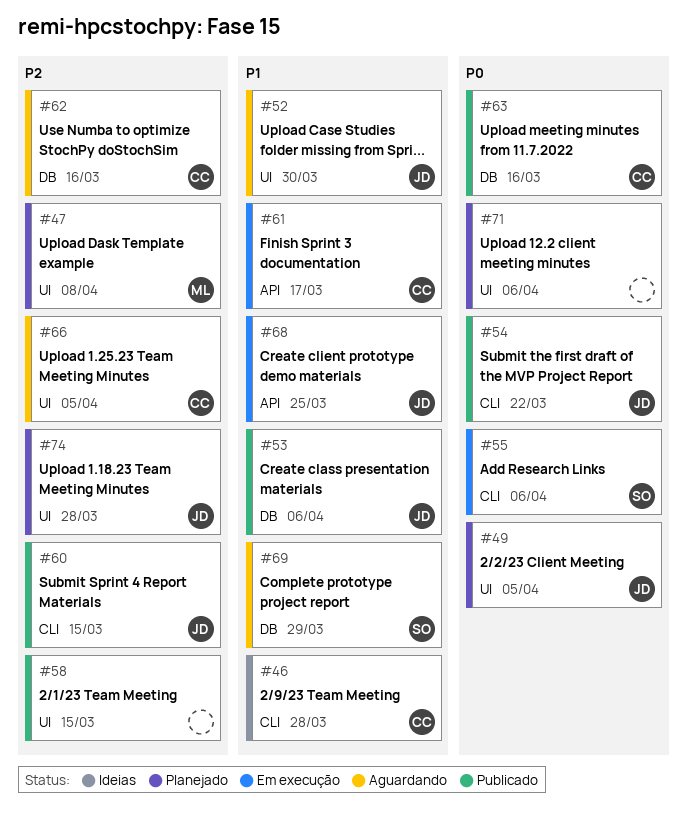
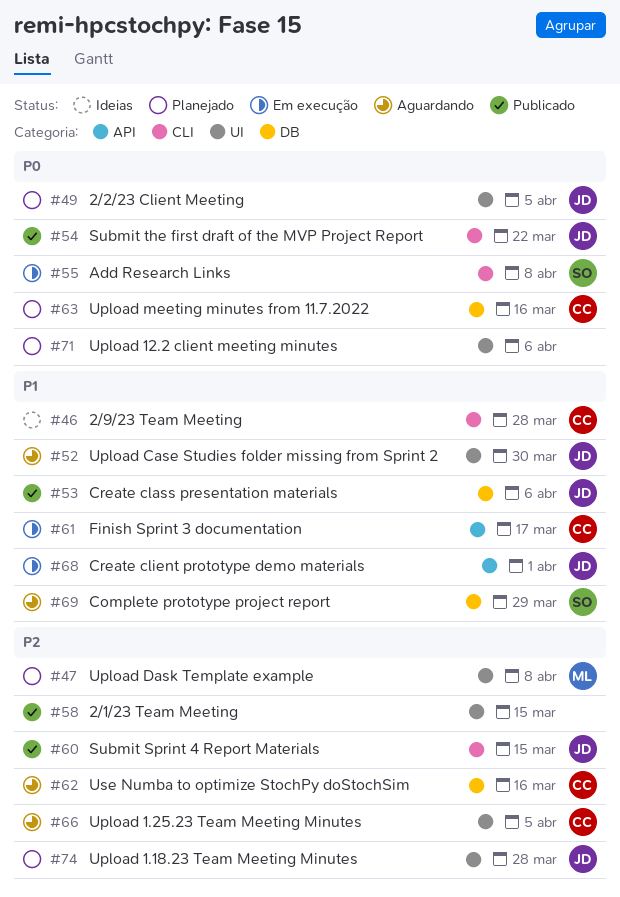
#55, due: Apr 6 -> Apr 8
#63, status: Publicado -> Planejado
#68, due: Mar 25 -> Apr 1

